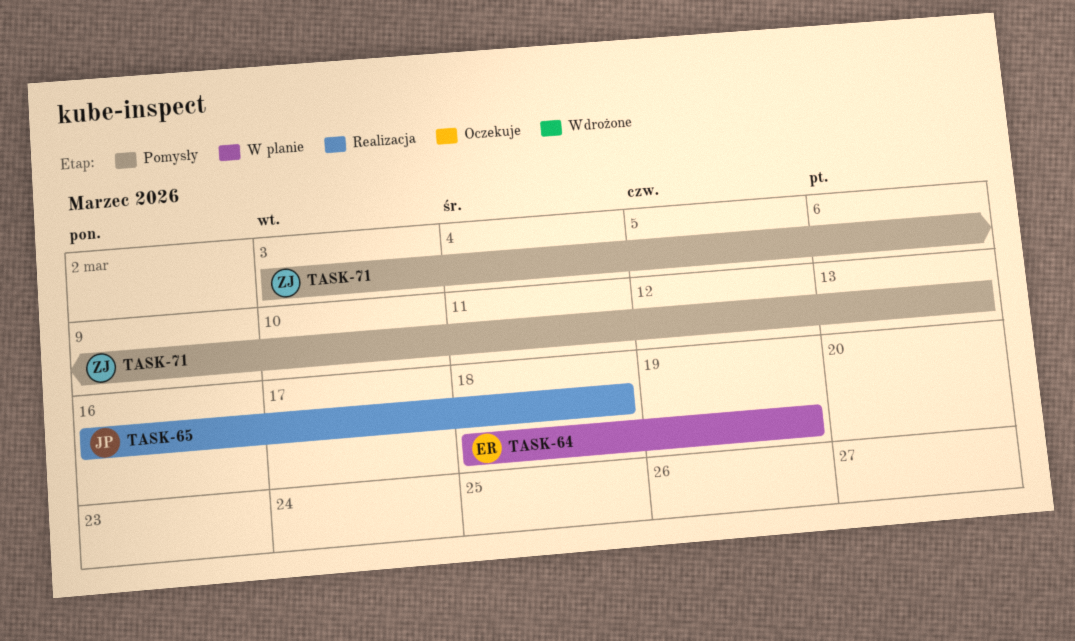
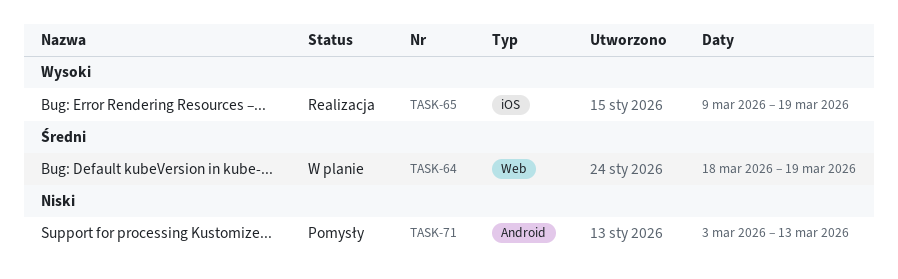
TASK-65, start: Mar 16 -> Mar 9
TASK-65, due: Mar 18 -> Mar 19

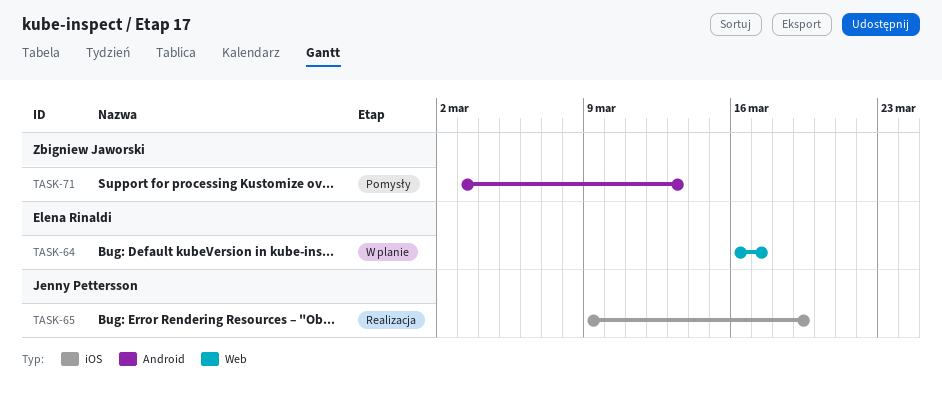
TASK-64, start: Mar 18 -> Mar 16
TASK-64, due: Mar 19 -> Mar 17

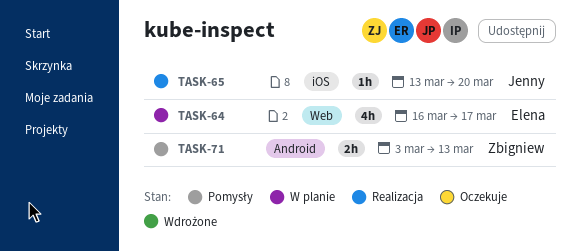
TASK-65, start: Mar 9 -> Mar 13
TASK-65, due: Mar 19 -> Mar 20

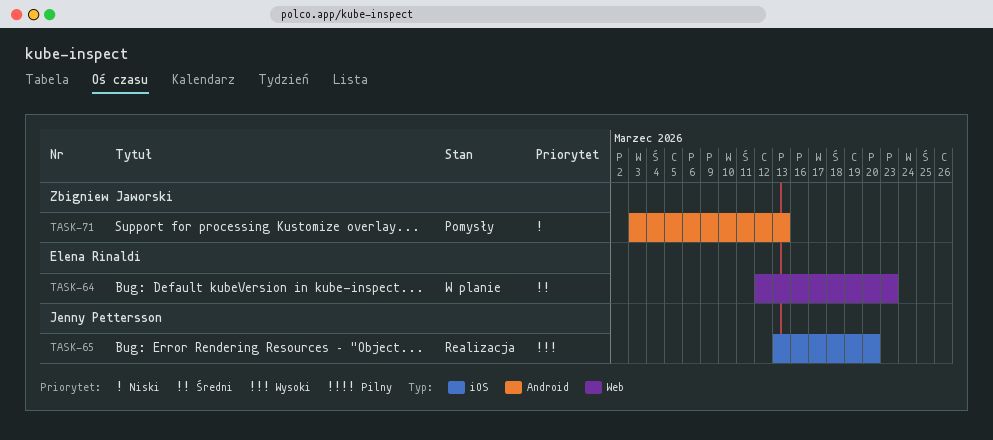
TASK-64, start: Mar 16 -> Mar 12
TASK-64, due: Mar 17 -> Mar 23

